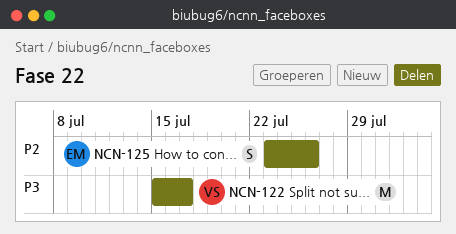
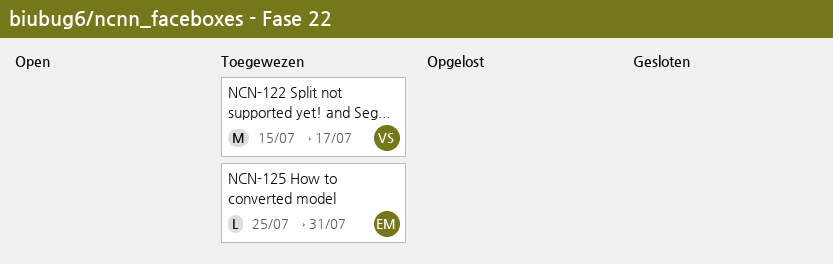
NCN-125, estimate: S -> L
NCN-125, start: Jul 23 -> Jul 25
NCN-125, due: Jul 26 -> Jul 31

